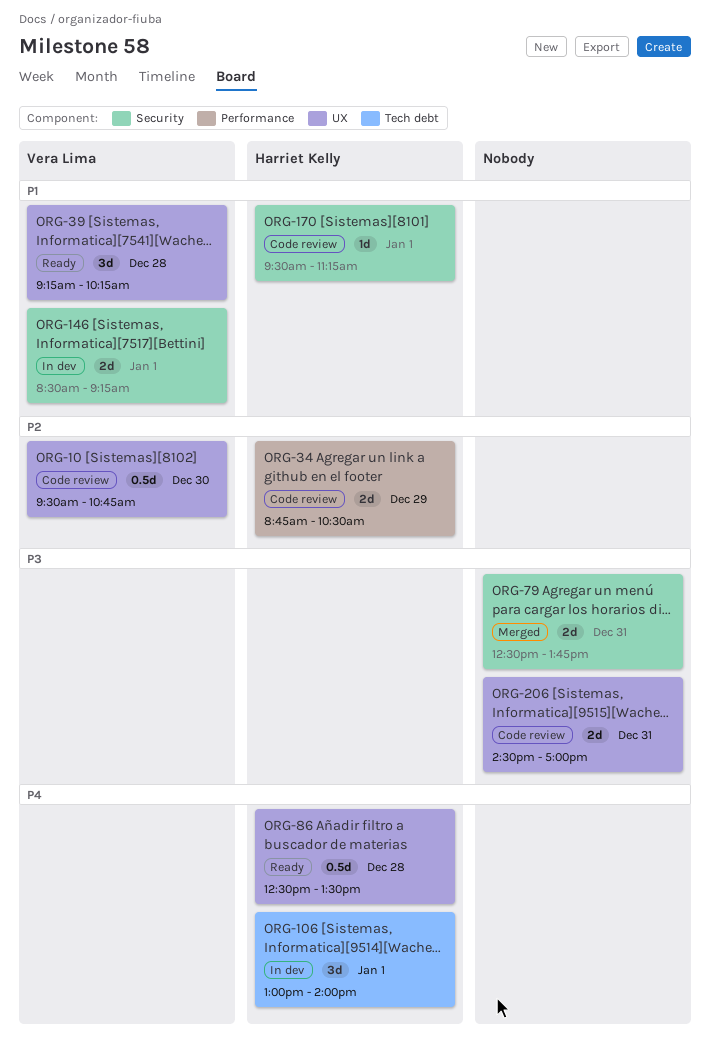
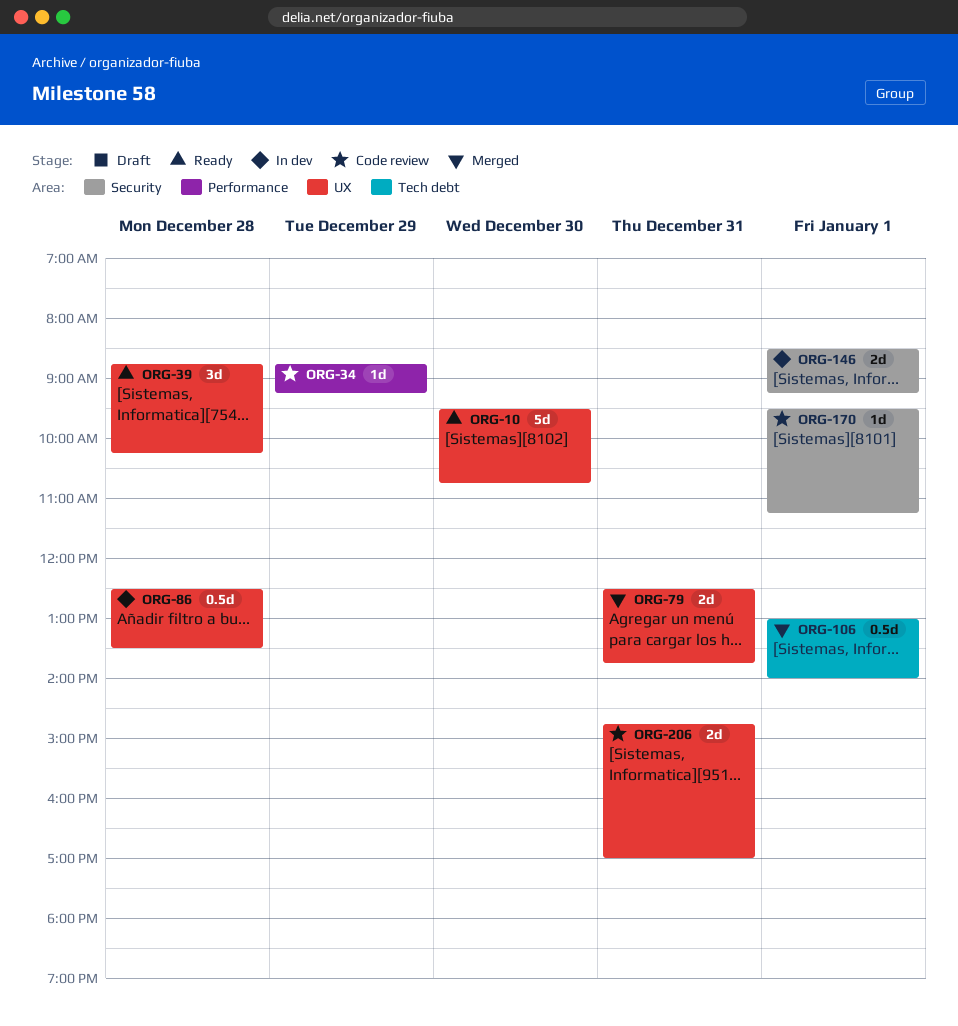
ORG-10, status: Code review -> Ready
ORG-10, estimate: 0.5d -> 5d
ORG-34, estimate: 2d -> 1d
ORG-34, ends: 10:30 -> 09:15
ORG-39, begins: 09:15 -> 08:45
ORG-79, label: Security -> UX
ORG-86, status: Ready -> In dev
ORG-106, status: In dev -> Merged
ORG-106, estimate: 3d -> 0.5d
ORG-206, begins: 14:30 -> 14:45

